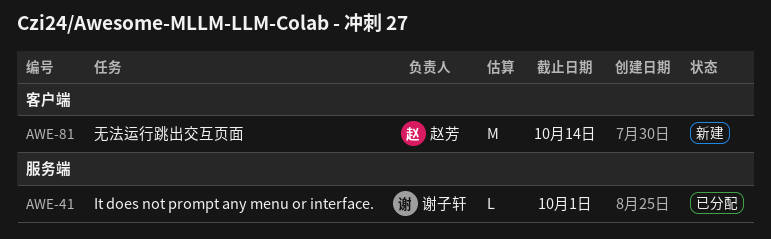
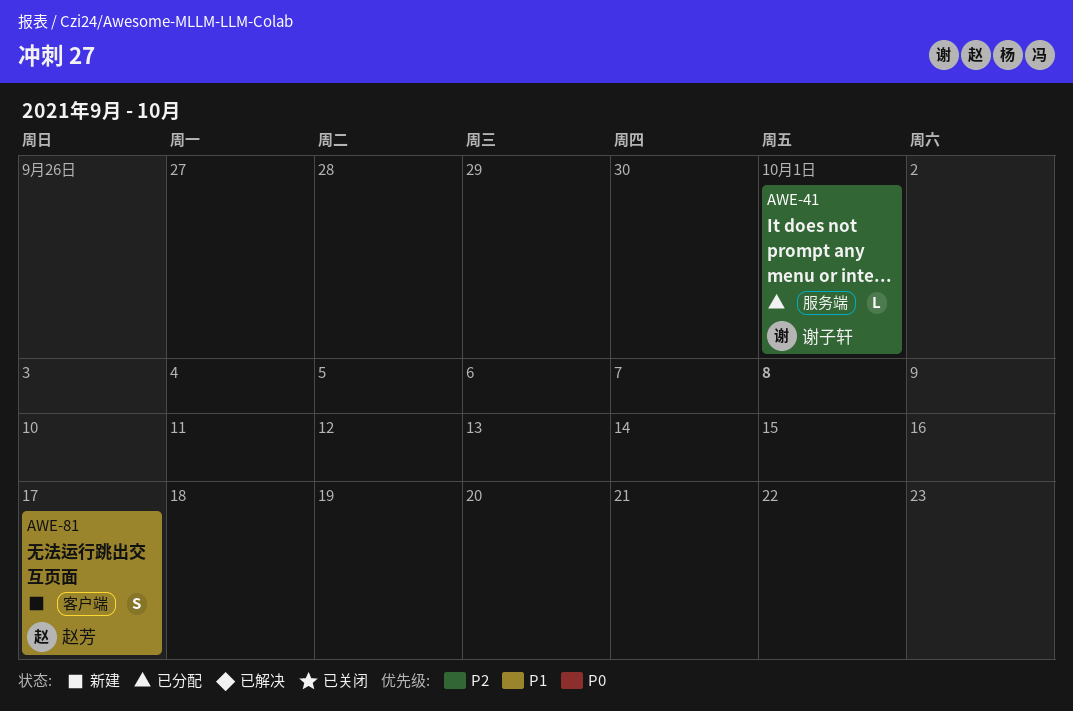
AWE-81, estimate: M -> S
AWE-81, due: Oct 14 -> Oct 17

